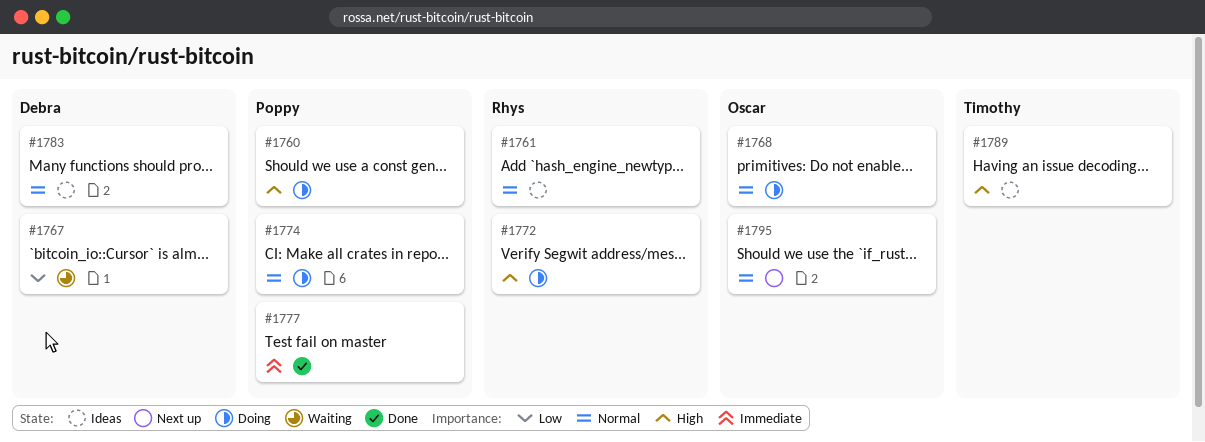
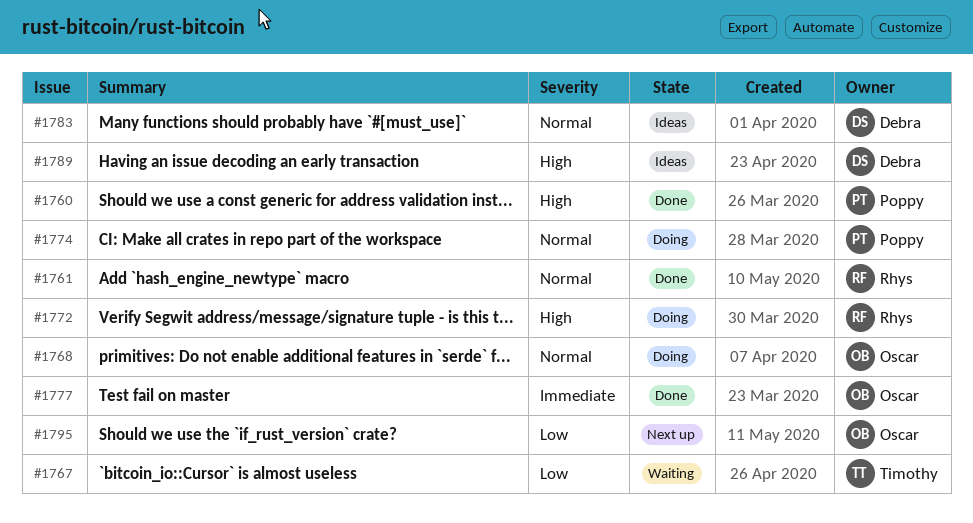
#1760, status: Doing -> Done
#1761, status: Ideas -> Done
#1767, owner: Debra -> Timothy
#1777, owner: Poppy -> Oscar
#1789, owner: Timothy -> Debra
#1795, priority: Normal -> Low

